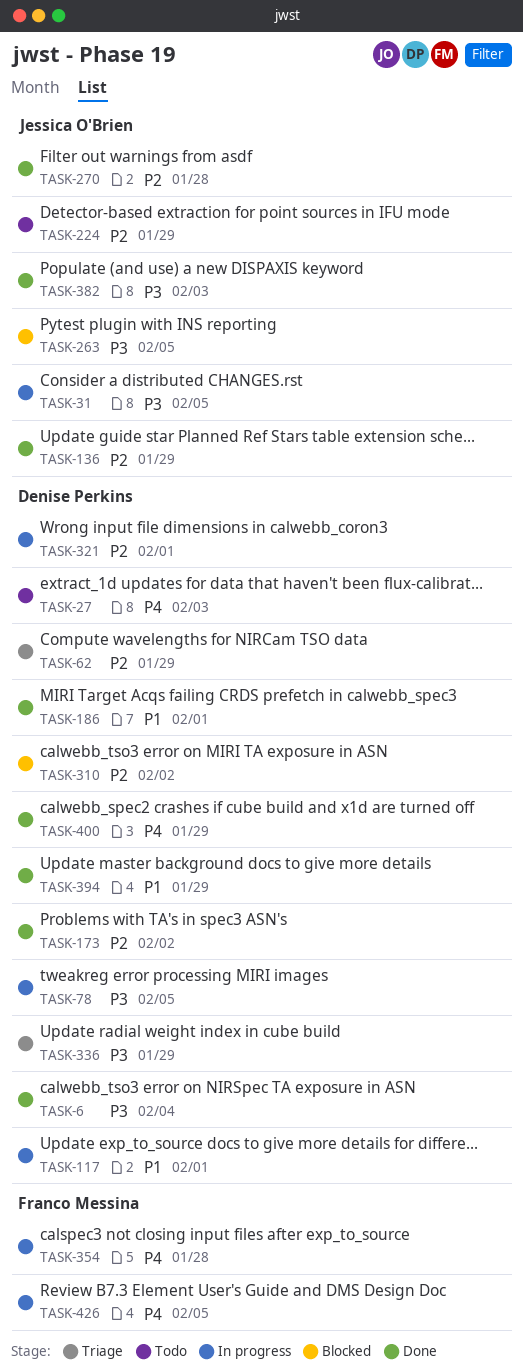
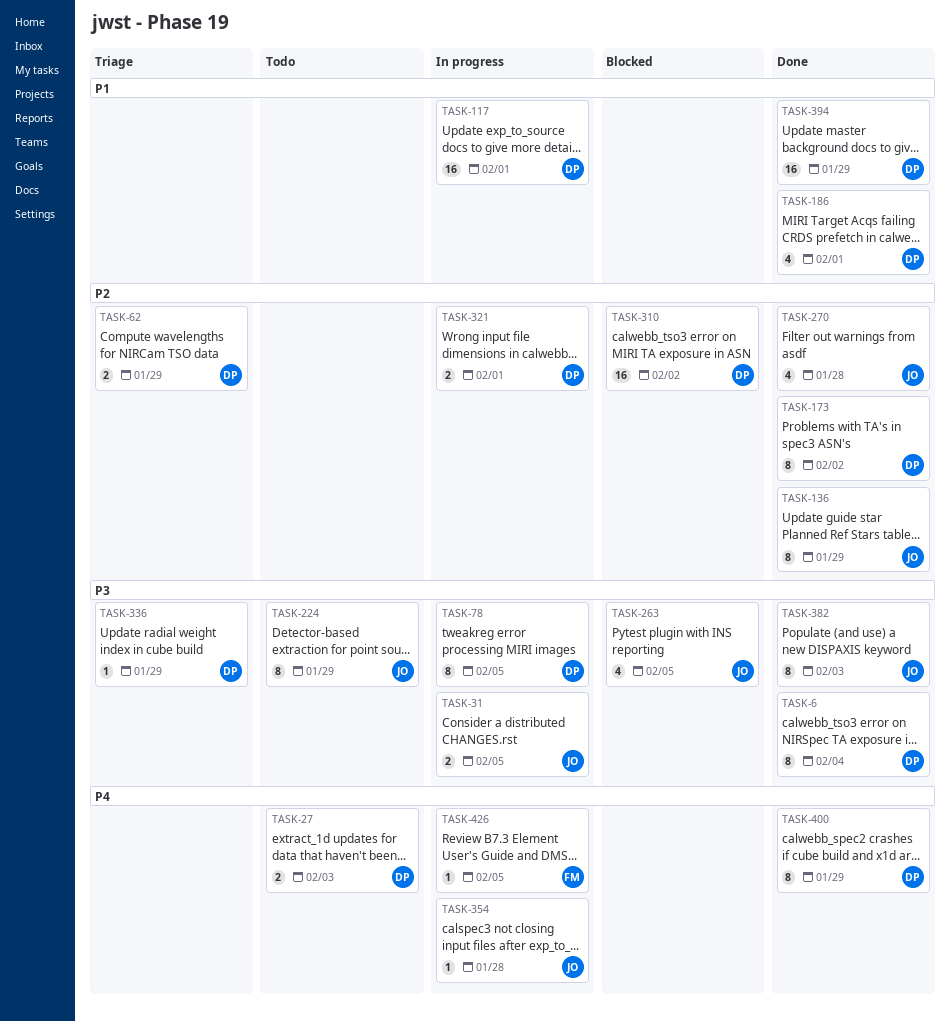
TASK-224, priority: P2 -> P3
TASK-354, owner: Franco Messina -> Jessica O'Brien

